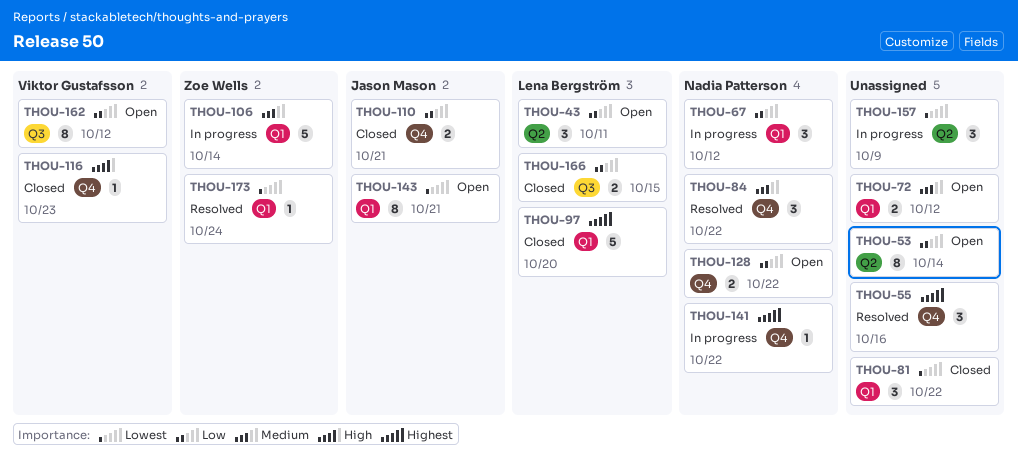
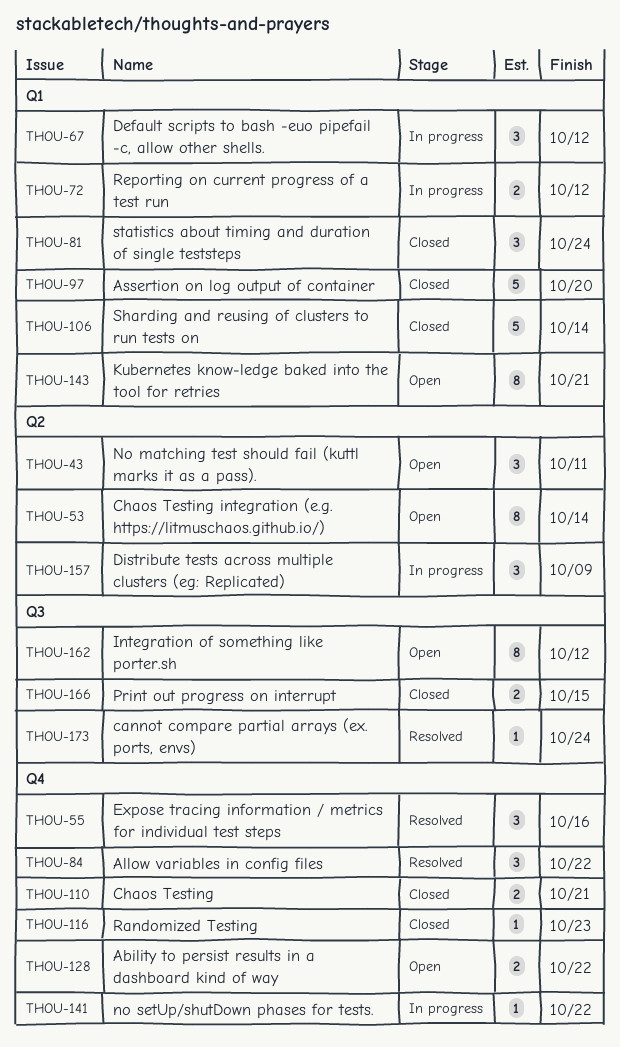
THOU-72, status: Open -> In progress
THOU-81, due: Oct 22 -> Oct 24
THOU-106, status: In progress -> Closed
THOU-173, label: Q1 -> Q3

